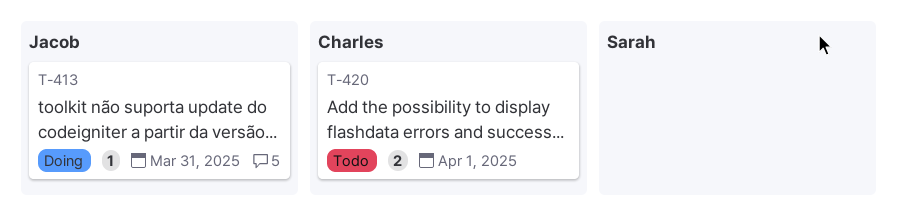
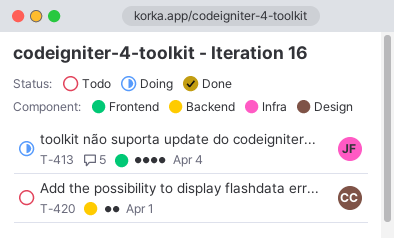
T-413, estimate: 1 -> 4
T-413, due: Mar 31 -> Apr 4

